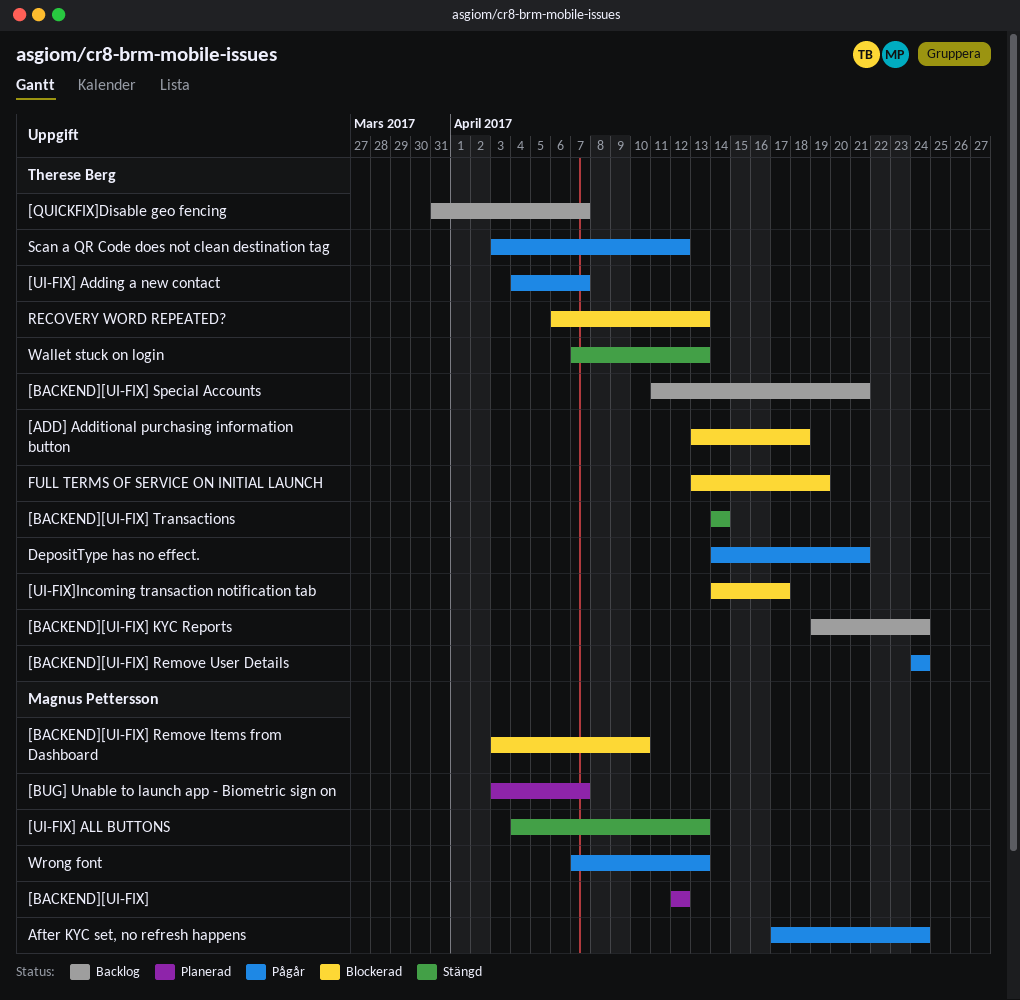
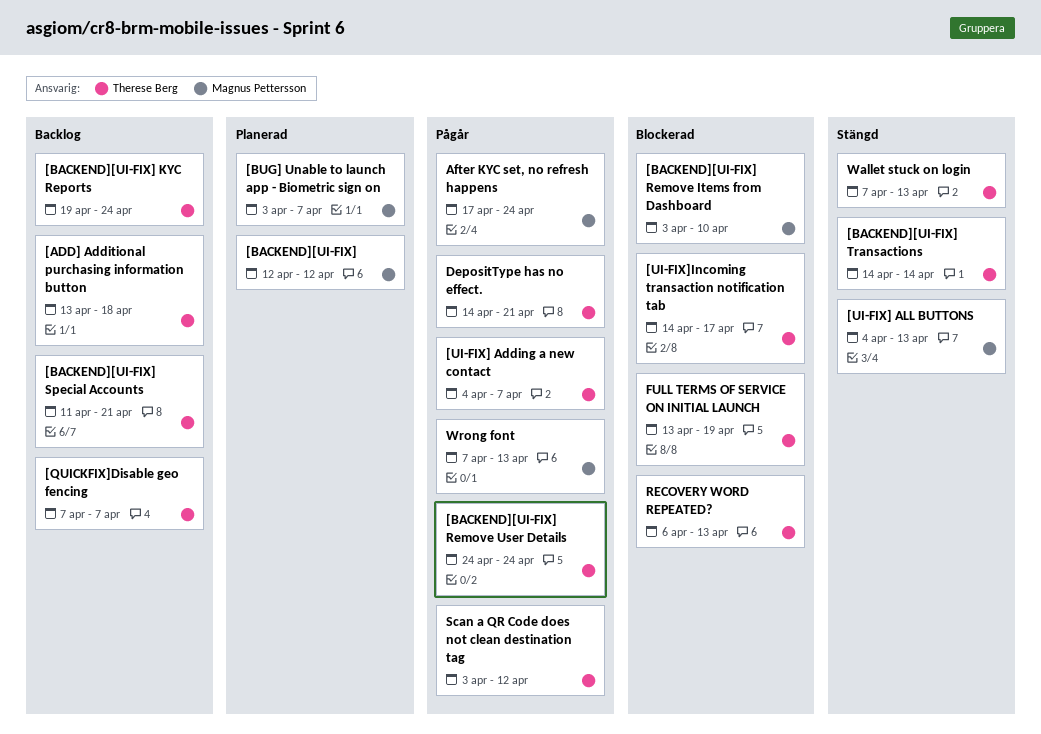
[ADD] Additional purchasing information button, status: Blockerad -> Backlog
[QUICKFIX]Disable geo fencing, start: Mar 31 -> Apr 7

